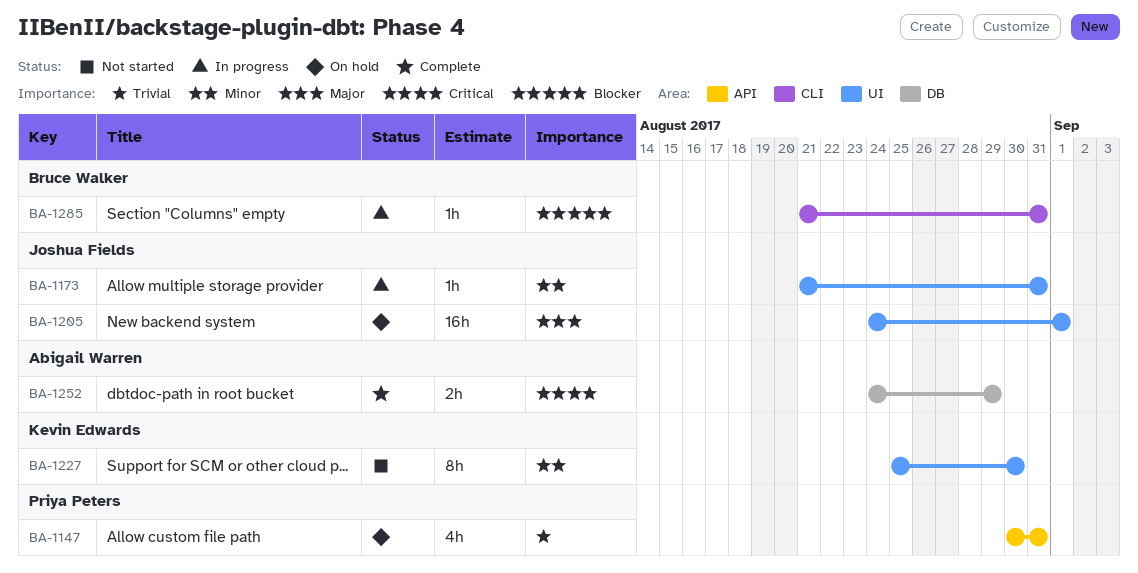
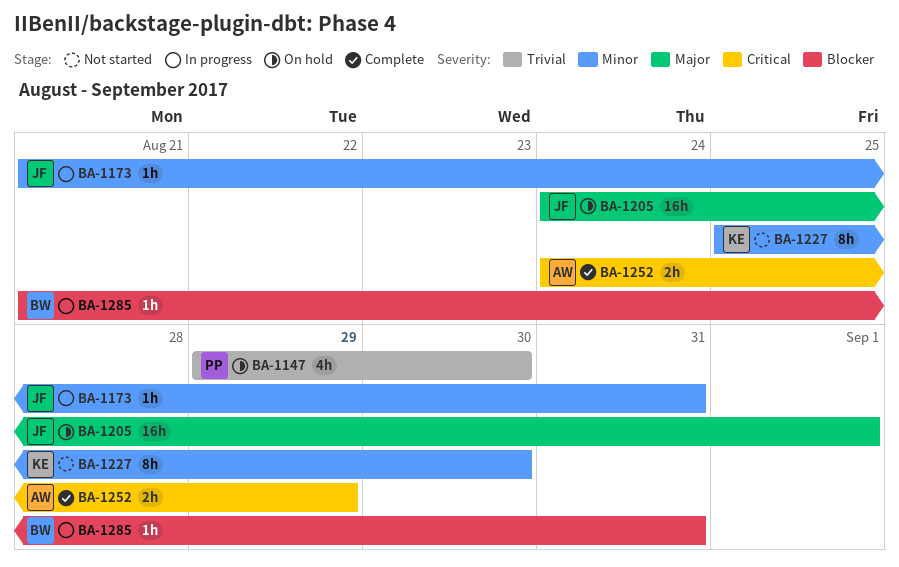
BA-1147, start: Aug 30 -> Aug 29
BA-1147, due: Aug 31 -> Aug 30

